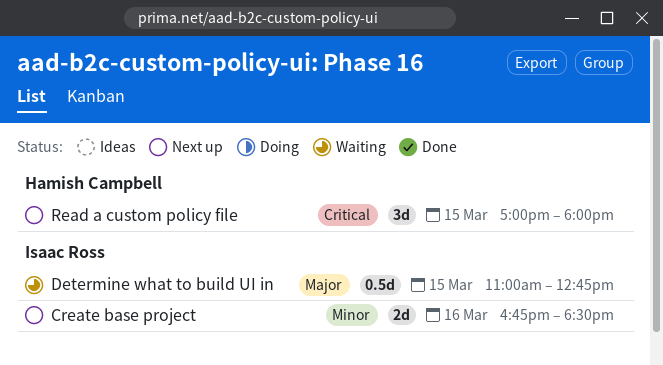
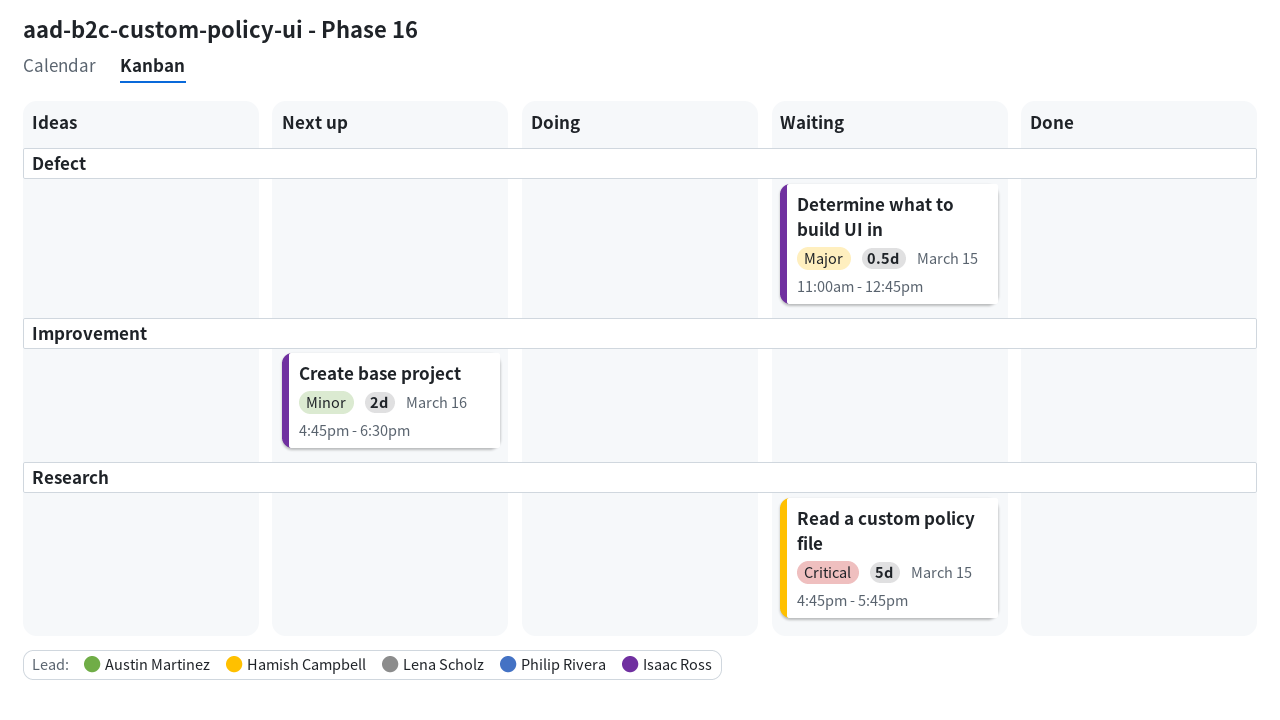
Read a custom policy file, status: Next up -> Waiting
Read a custom policy file, estimate: 3d -> 5d
Read a custom policy file, begins: 17:00 -> 16:45
Read a custom policy file, ends: 18:00 -> 17:45

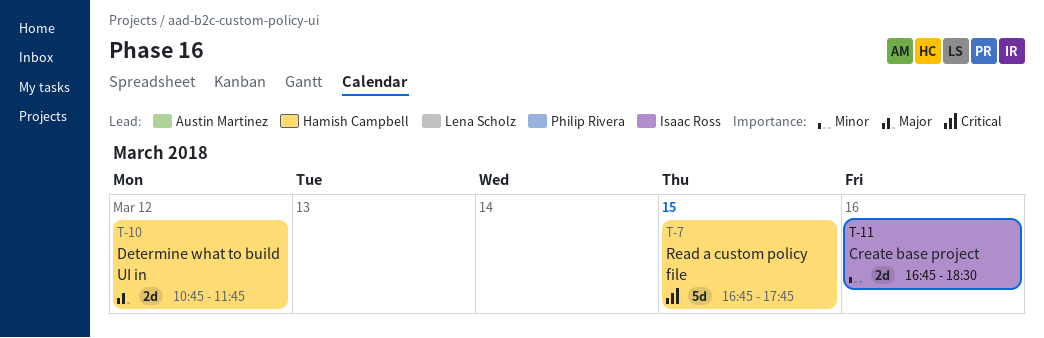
Determine what to build UI in, owner: Isaac Ross -> Hamish Campbell
Determine what to build UI in, estimate: 0.5d -> 2d
Determine what to build UI in, day: Mar 15 -> Mar 12
Determine what to build UI in, begins: 11:00 -> 10:45
Determine what to build UI in, ends: 12:45 -> 11:45

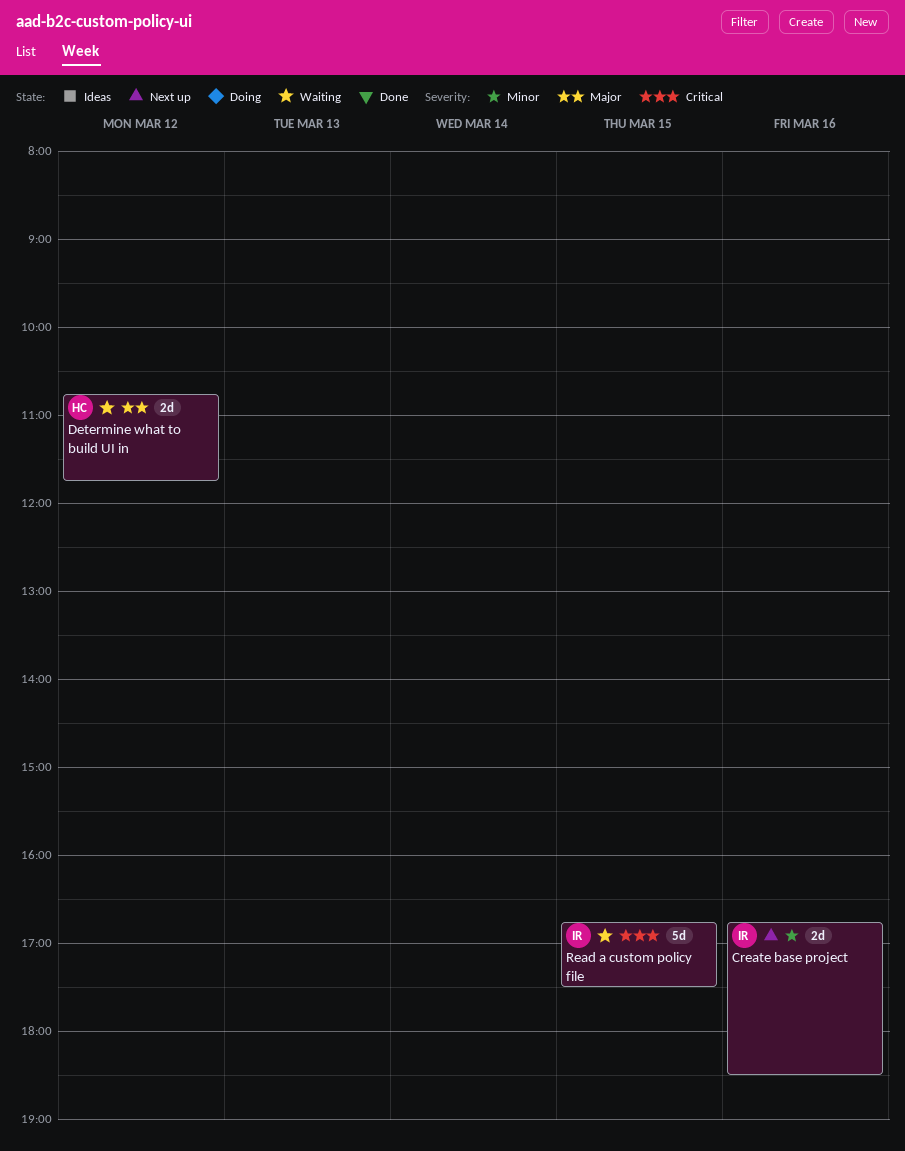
Read a custom policy file, owner: Hamish Campbell -> Isaac Ross
Read a custom policy file, ends: 17:45 -> 17:30

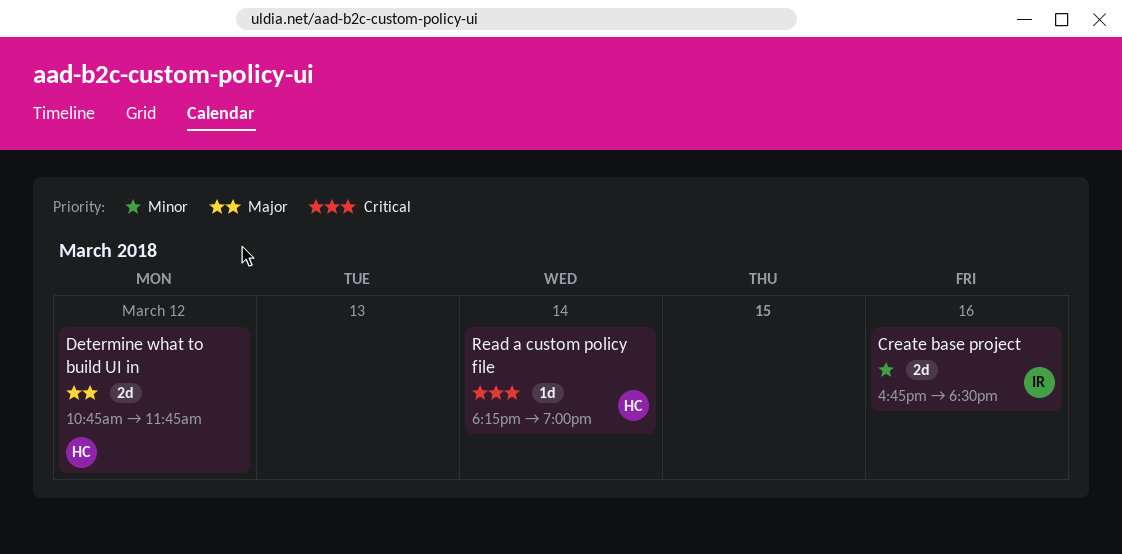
Read a custom policy file, owner: IR -> HC
Read a custom policy file, estimate: 5d -> 1d
Read a custom policy file, day: Mar 15 -> Mar 14
Read a custom policy file, begins: 16:45 -> 18:15
Read a custom policy file, ends: 17:30 -> 19:00

